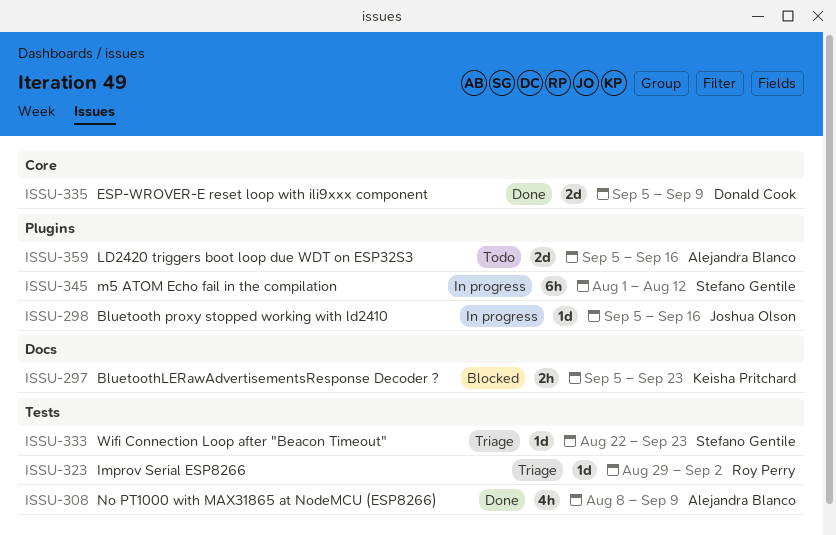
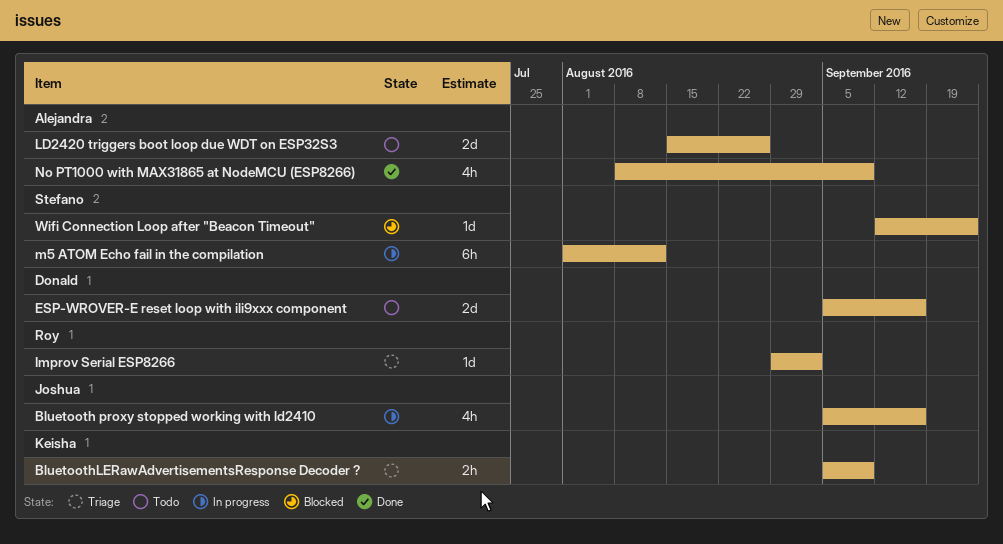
Bluetooth proxy stopped working with ld2410, estimate: 1d -> 4h
BluetoothLERawAdvertisementsResponse Decoder ?, status: Blocked -> Triage
BluetoothLERawAdvertisementsResponse Decoder ?, due: Sep 23 -> Sep 9
ESP-WROVER-E reset loop with ili9xxx component, status: Done -> Todo
ESP-WROVER-E reset loop with ili9xxx component, due: Sep 9 -> Sep 16
LD2420 triggers boot loop due WDT on ESP32S3, start: Sep 5 -> Aug 15
LD2420 triggers boot loop due WDT on ESP32S3, due: Sep 16 -> Aug 26
Wifi Connection Loop after "Beacon Timeout", status: Triage -> Blocked
Wifi Connection Loop after "Beacon Timeout", start: Aug 22 -> Sep 12

